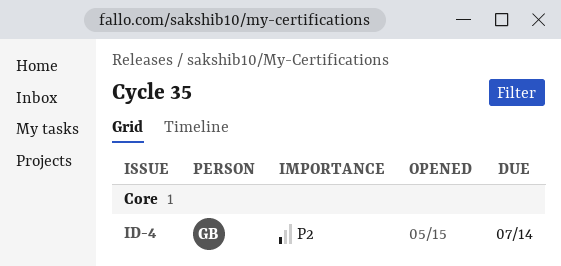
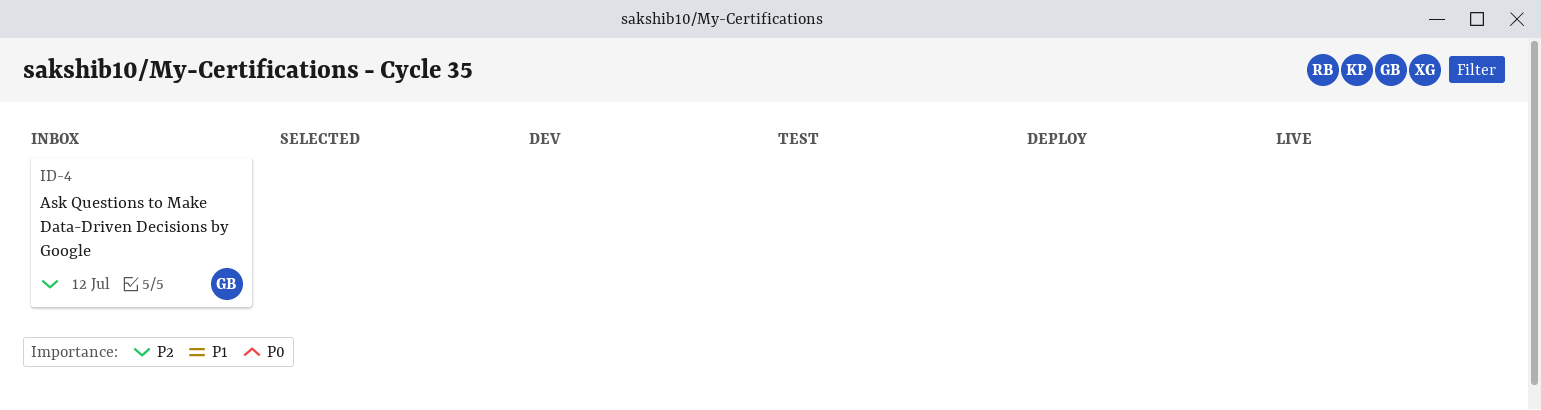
ID-4, due: Jul 14 -> Jul 12

